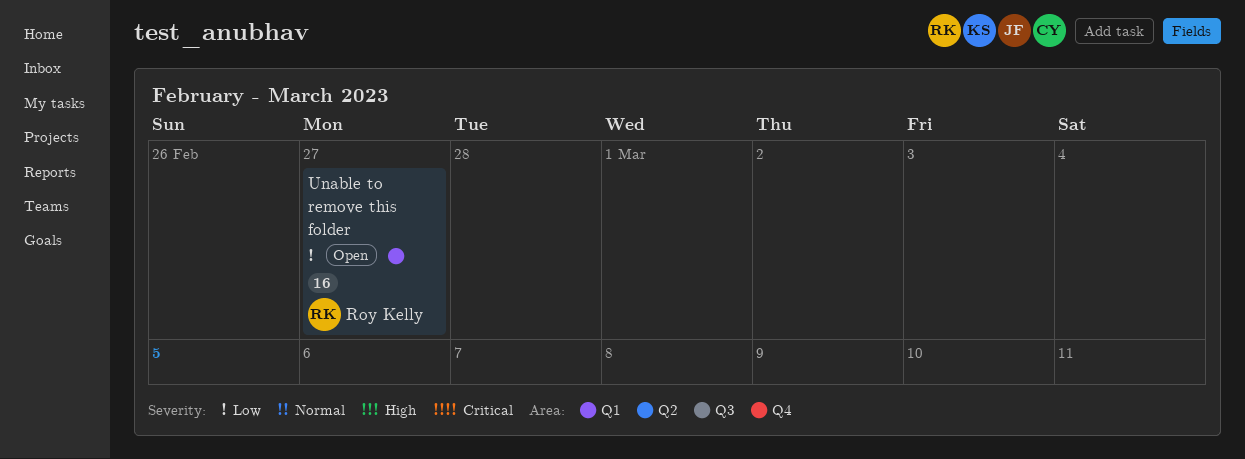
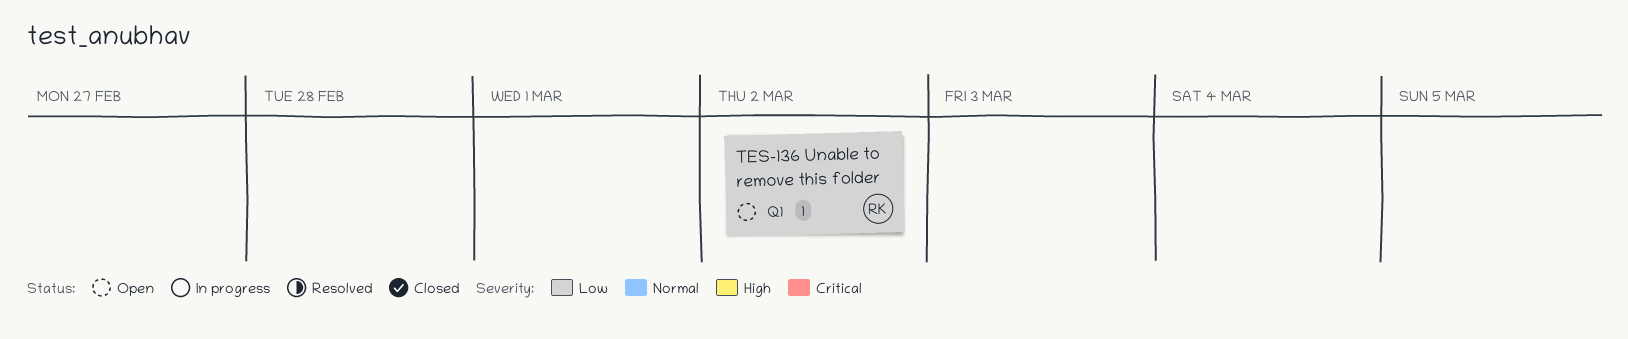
Unable to remove this folder, estimate: 16 -> 1
Unable to remove this folder, due: Feb 27 -> Mar 2

